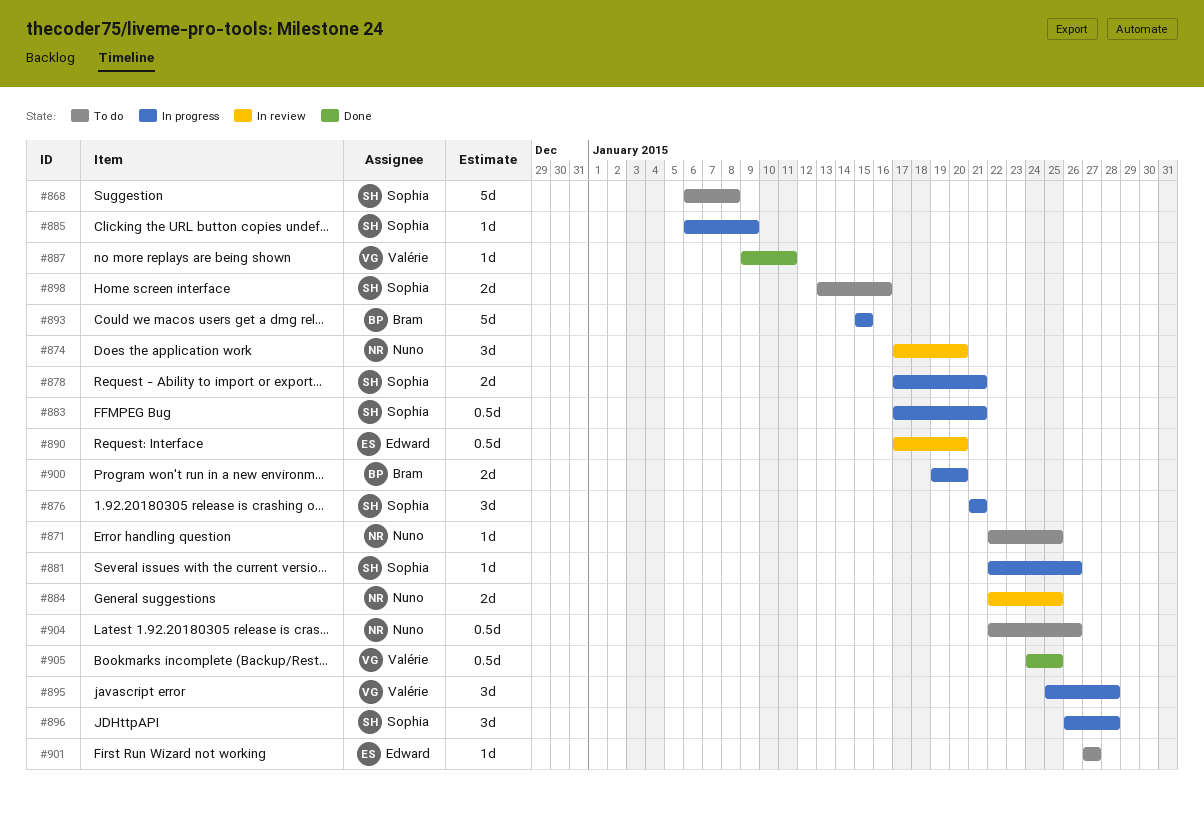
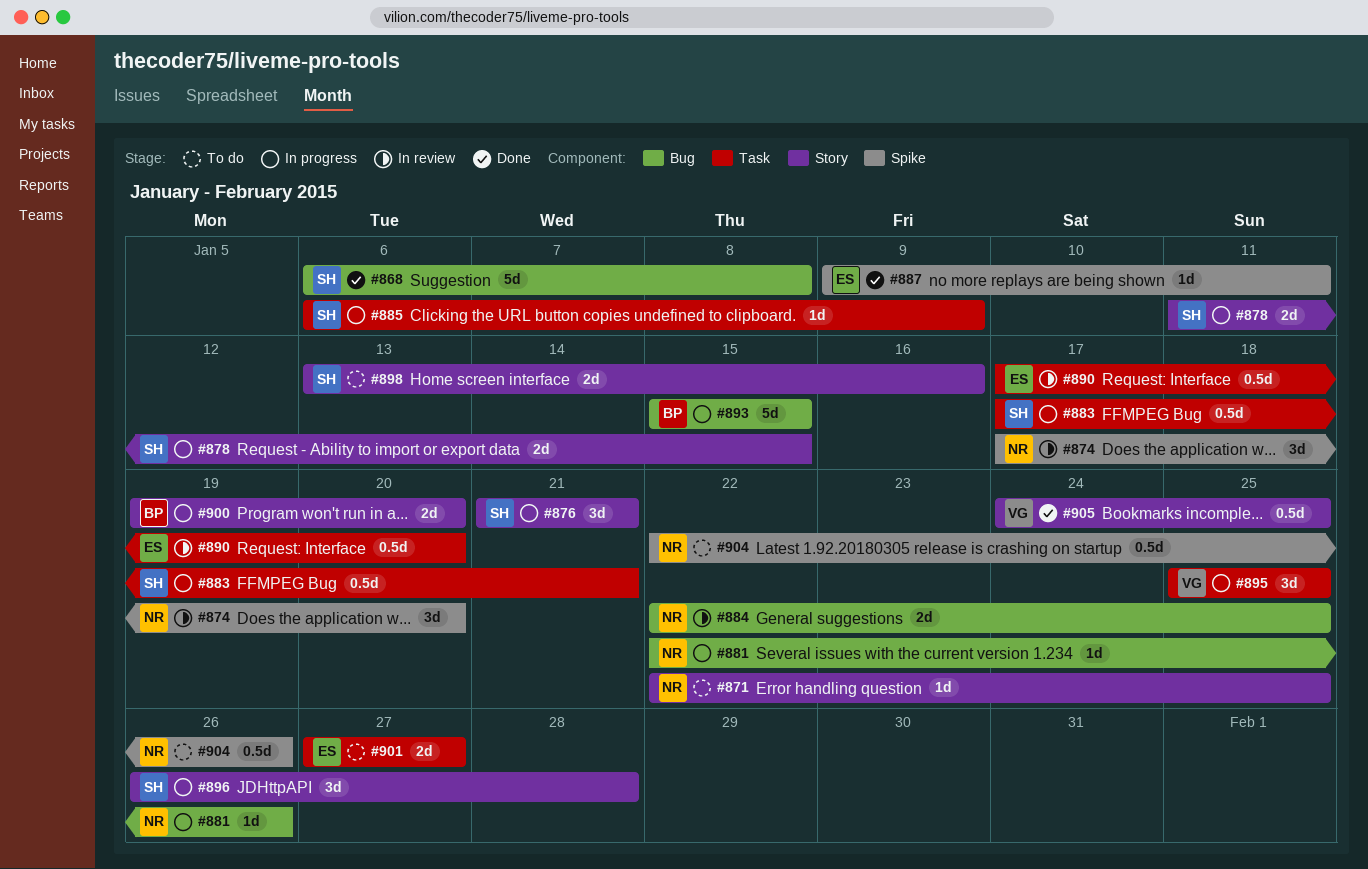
#868, status: To do -> Done
#878, start: Jan 17 -> Jan 11
#878, due: Jan 21 -> Jan 15
#881, owner: Sophia -> Nuno
#887, owner: Valérie -> Edward
#895, due: Jan 28 -> Jan 25
#901, estimate: 1d -> 2d

